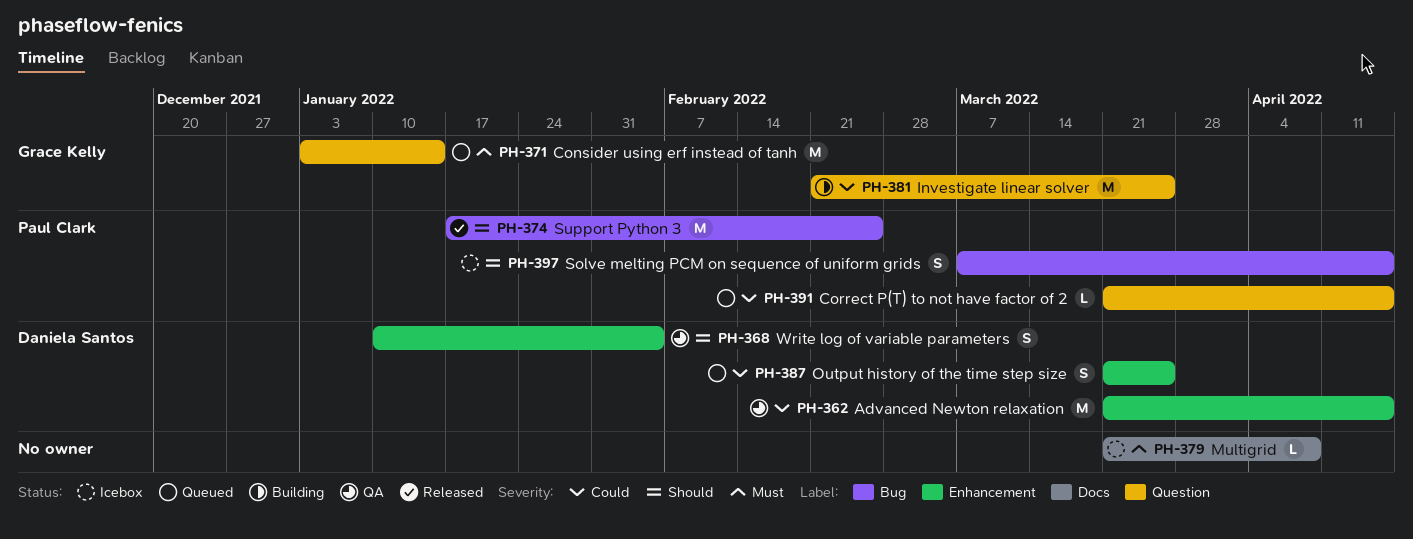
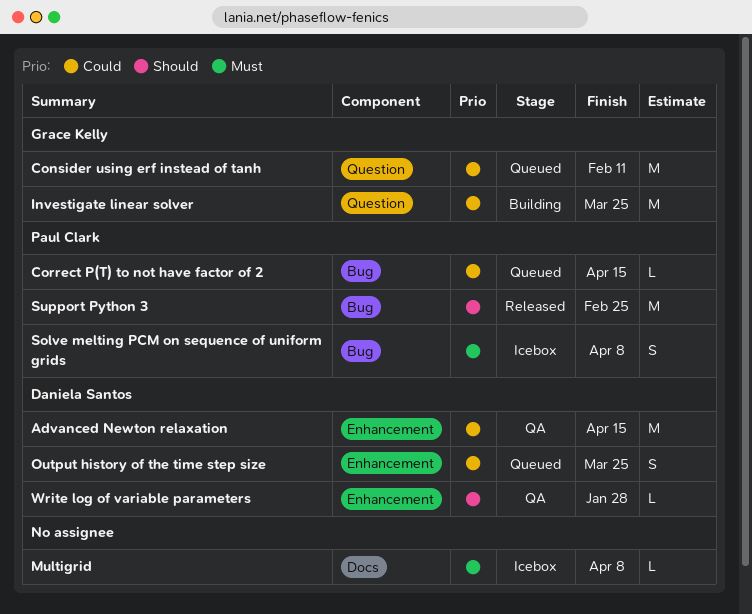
Consider using erf instead of tanh, priority: Must -> Could
Consider using erf instead of tanh, due: Jan 14 -> Feb 11
Correct P(T) to not have factor of 2, label: Question -> Bug
Solve melting PCM on sequence of uniform grids, priority: Should -> Must
Solve melting PCM on sequence of uniform grids, due: Apr 15 -> Apr 8
Write log of variable parameters, estimate: S -> L
Write log of variable parameters, due: Feb 4 -> Jan 28

